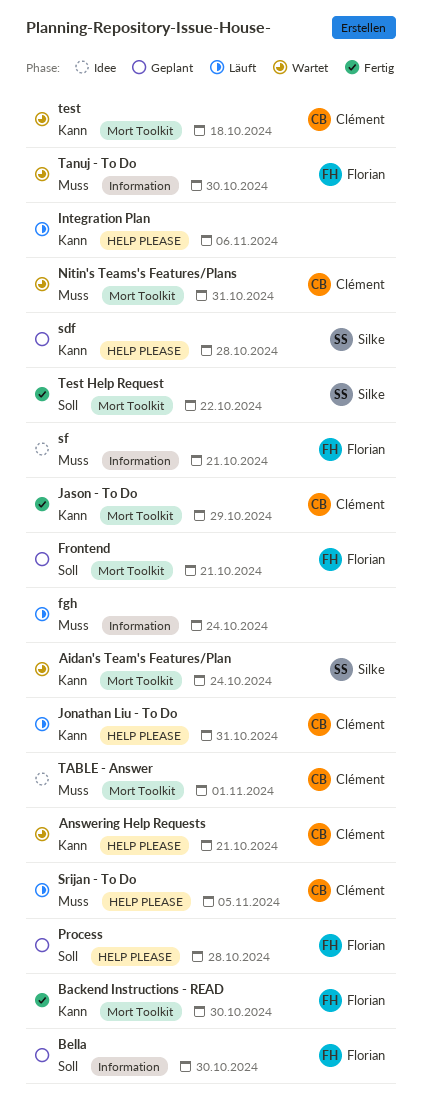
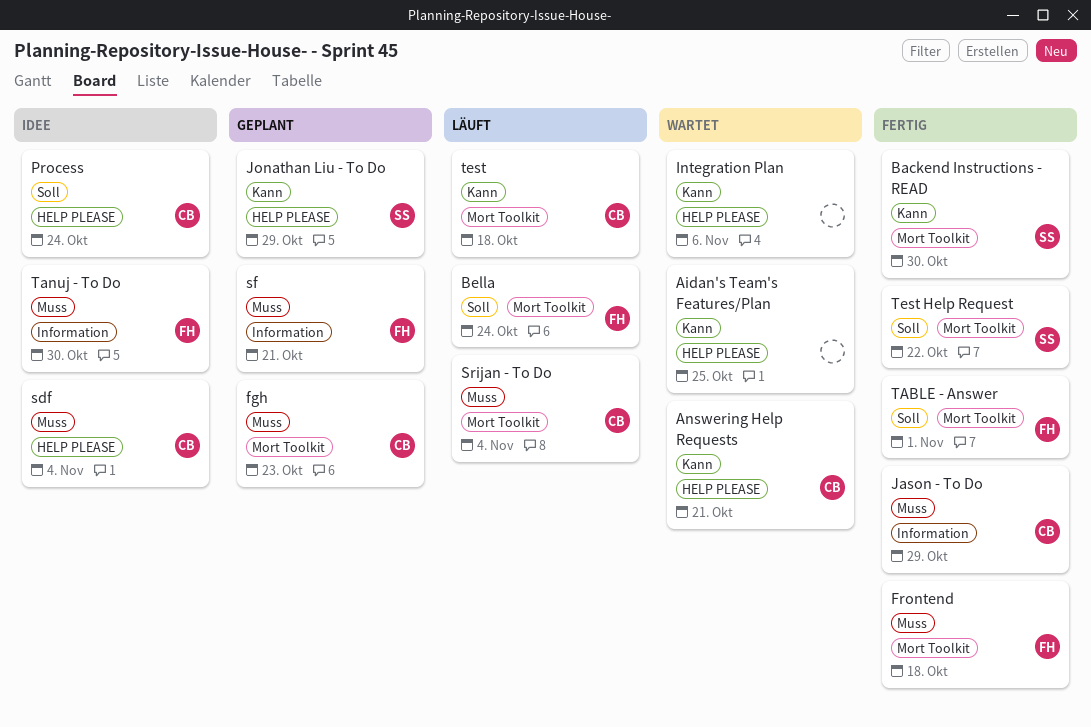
Aidan's Team's Features/Plan, owner: Silke -> none
Aidan's Team's Features/Plan, label: Mort Toolkit -> HELP PLEASE
Aidan's Team's Features/Plan, due: Oct 24 -> Oct 25
Backend Instructions - READ, owner: Florian -> Silke
Bella, status: Geplant -> Läuft
Bella, label: Information -> Mort Toolkit
Bella, due: Oct 30 -> Oct 24
fgh, status: Läuft -> Geplant
fgh, owner: none -> Clément
fgh, label: Information -> Mort Toolkit
fgh, due: Oct 24 -> Oct 23
Frontend, status: Geplant -> Fertig
Frontend, priority: Soll -> Muss
Frontend, due: Oct 21 -> Oct 18
Integration Plan, status: Läuft -> Wartet
Jason - To Do, priority: Kann -> Muss
Jason - To Do, label: Mort Toolkit -> Information
Jonathan Liu - To Do, status: Läuft -> Geplant
Jonathan Liu - To Do, owner: Clément -> Silke
Jonathan Liu - To Do, due: Oct 31 -> Oct 29
Nitin's Teams's Features/Plans: present -> none
Process, status: Geplant -> Idee
Process, owner: Florian -> Clément
Process, due: Oct 28 -> Oct 24
sdf, status: Geplant -> Idee
sdf, owner: Silke -> Clément
sdf, priority: Kann -> Muss
sdf, due: Oct 28 -> Nov 4
sf, status: Idee -> Geplant
Srijan - To Do, label: HELP PLEASE -> Mort Toolkit
Srijan - To Do, due: Nov 5 -> Nov 4
TABLE - Answer, status: Idee -> Fertig
TABLE - Answer, owner: Clément -> Florian
TABLE - Answer, priority: Muss -> Soll
Tanuj - To Do, status: Wartet -> Idee
test, status: Wartet -> Läuft

